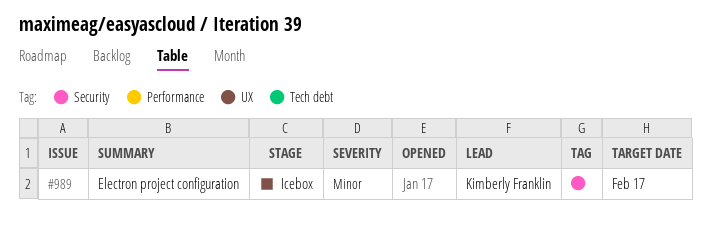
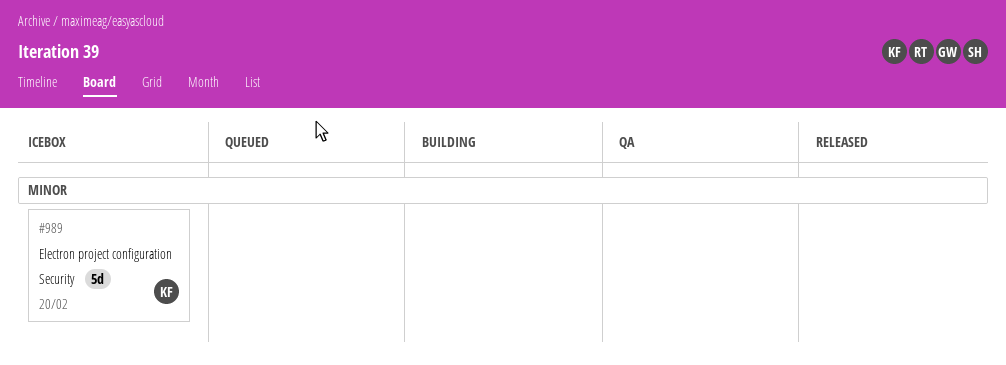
#989, due: Feb 17 -> Feb 20

